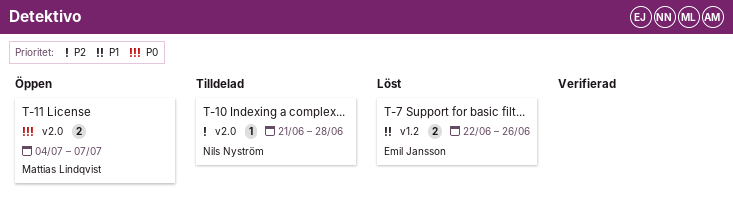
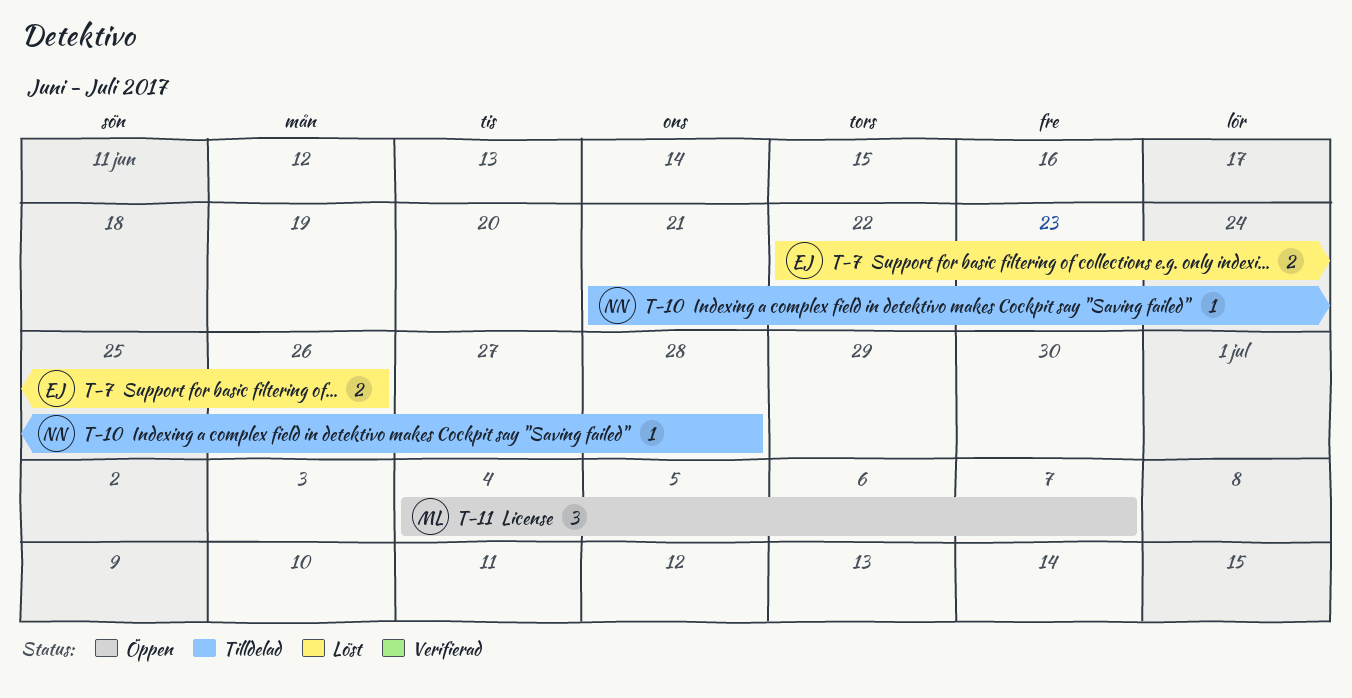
T-11, estimate: 2 -> 3

